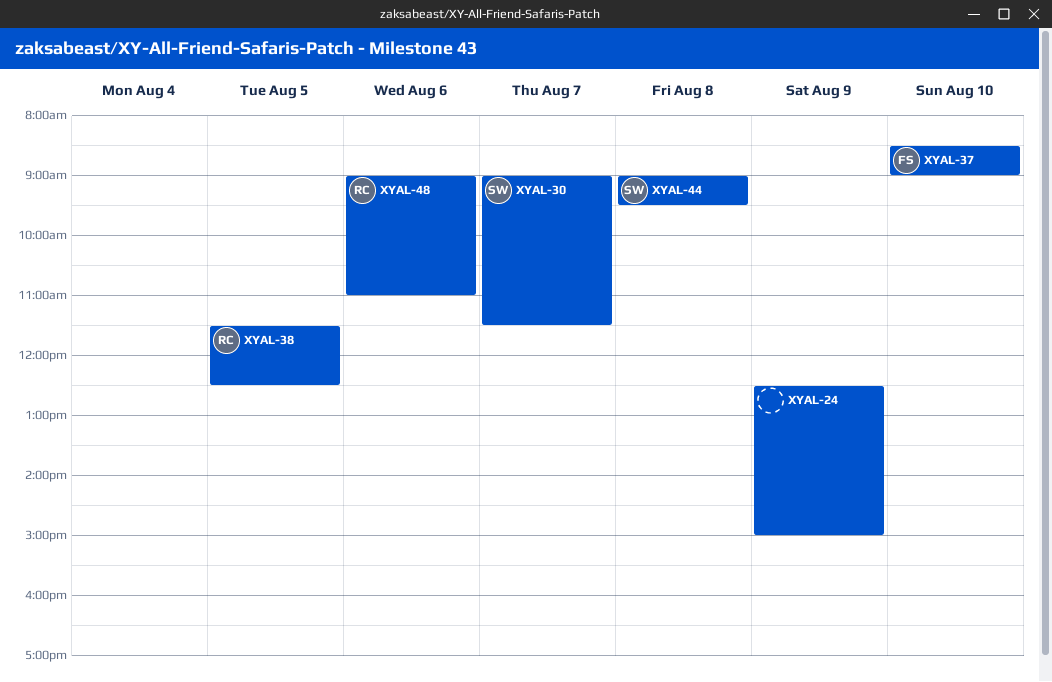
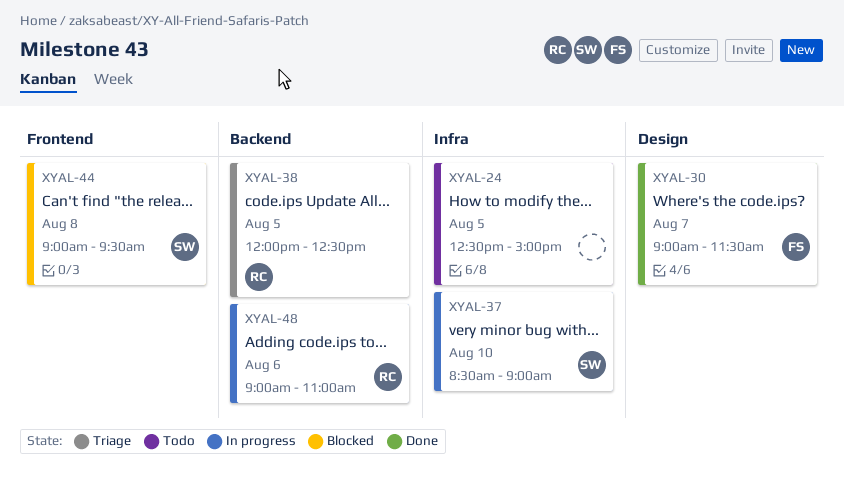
XYAL-24, day: Aug 9 -> Aug 5
XYAL-30, owner: SW -> FS
XYAL-37, owner: FS -> SW
XYAL-38, begins: 11:30 -> 12:00

